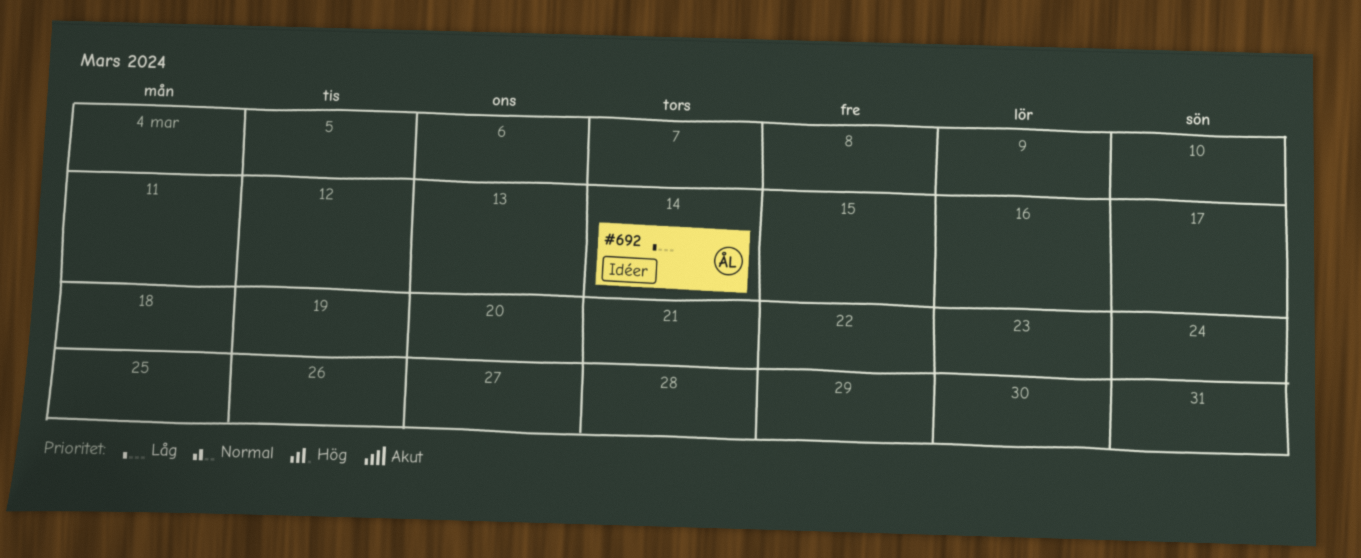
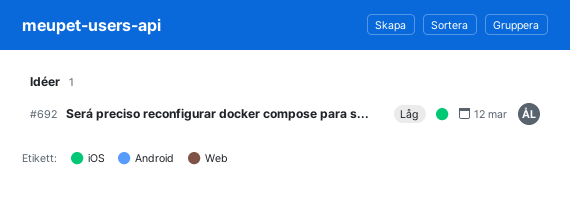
#692, due: Mar 14 -> Mar 12

